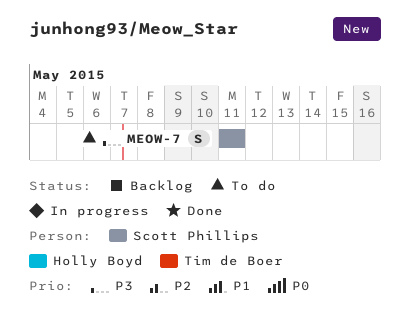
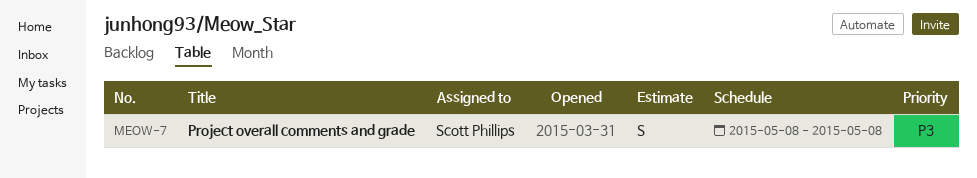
MEOW-7, start: May 11 -> May 8
MEOW-7, due: May 11 -> May 8

